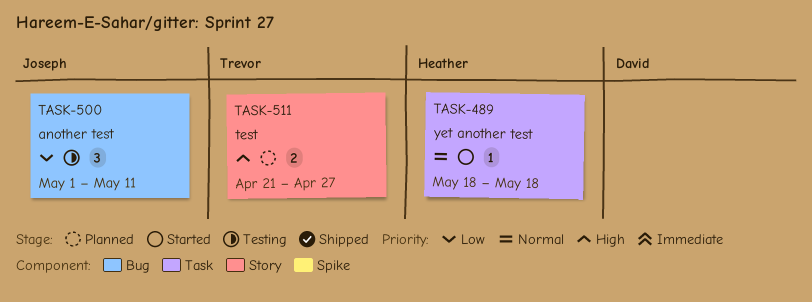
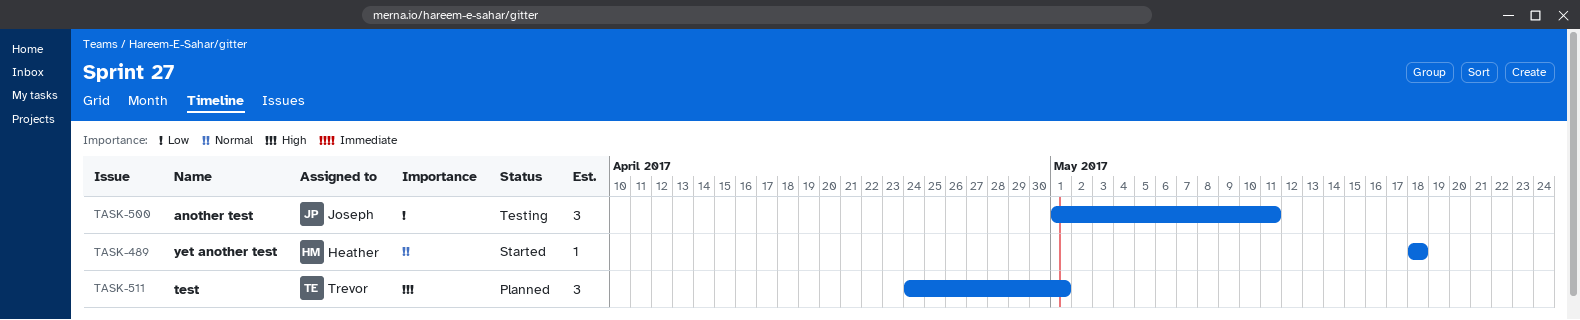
TASK-511, estimate: 2 -> 3
TASK-511, start: Apr 21 -> Apr 24
TASK-511, due: Apr 27 -> May 1

